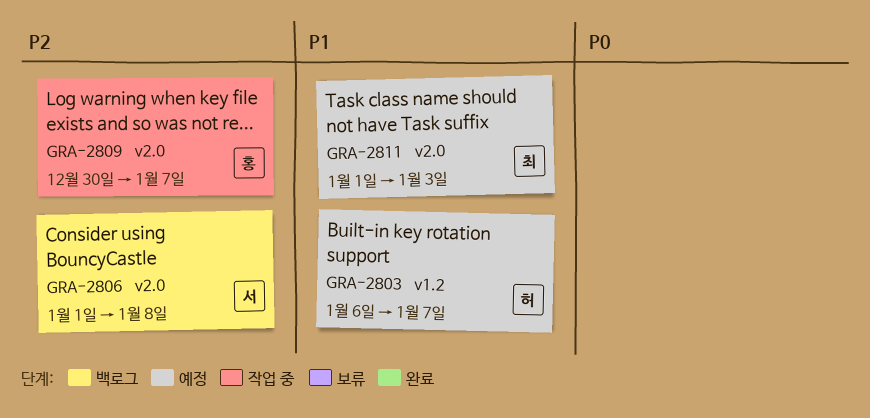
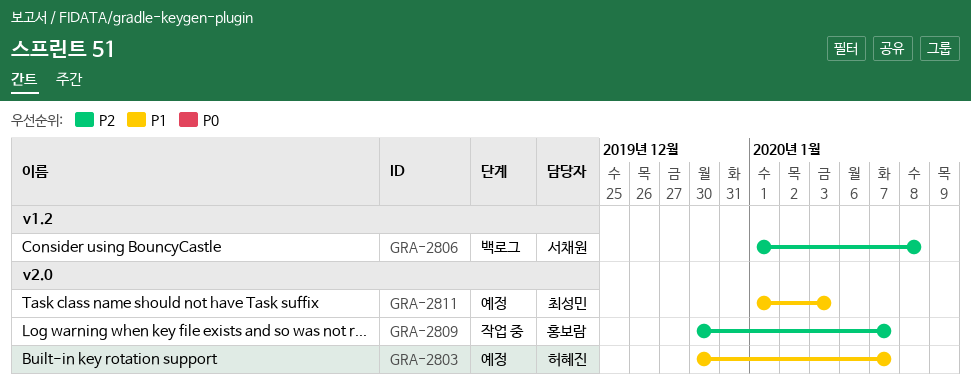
GRA-2803, label: v1.2 -> v2.0
GRA-2803, start: Jan 6 -> Dec 30
GRA-2806, label: v2.0 -> v1.2

